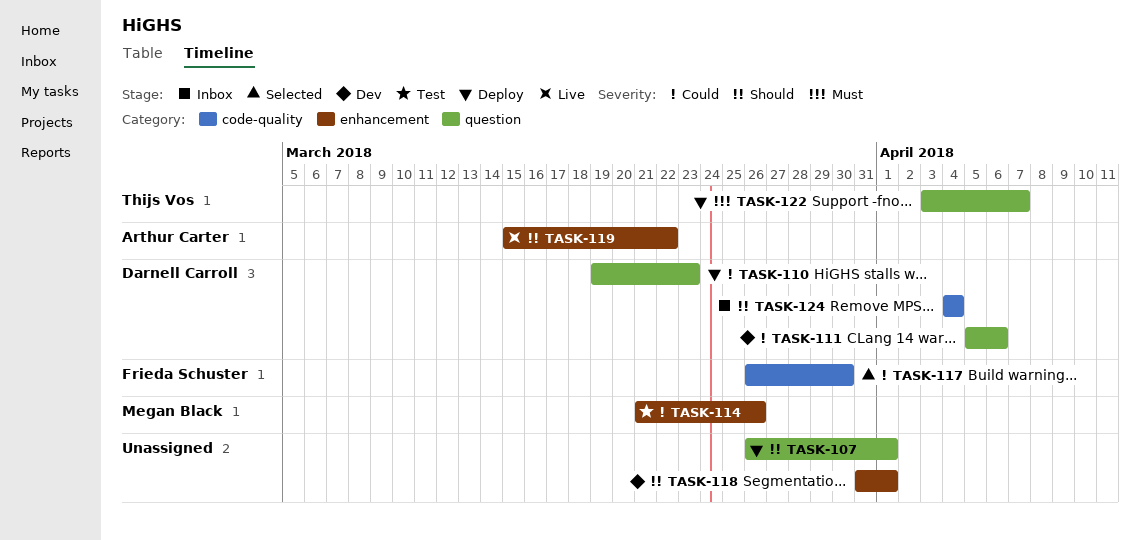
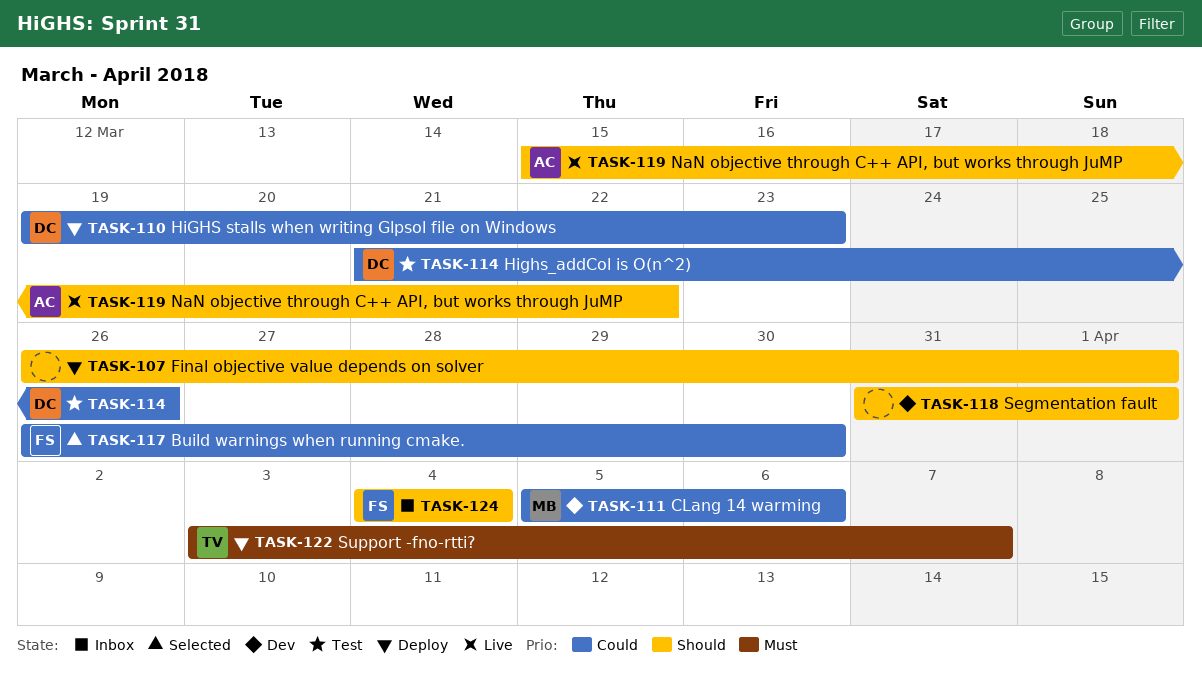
TASK-111, owner: Darnell Carroll -> Megan Black
TASK-114, owner: Megan Black -> Darnell Carroll
TASK-124, owner: Darnell Carroll -> Frieda Schuster

